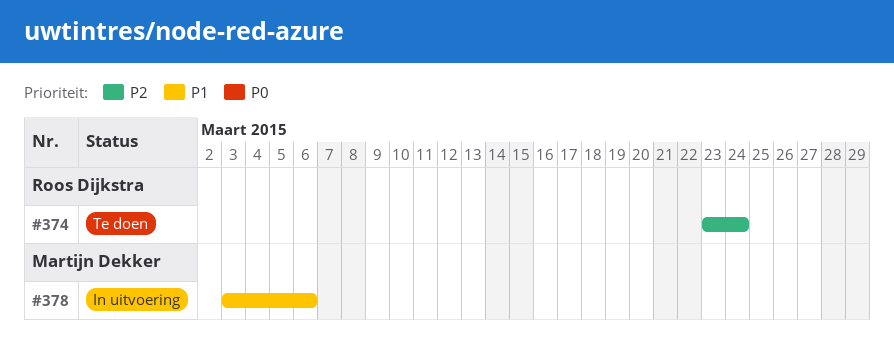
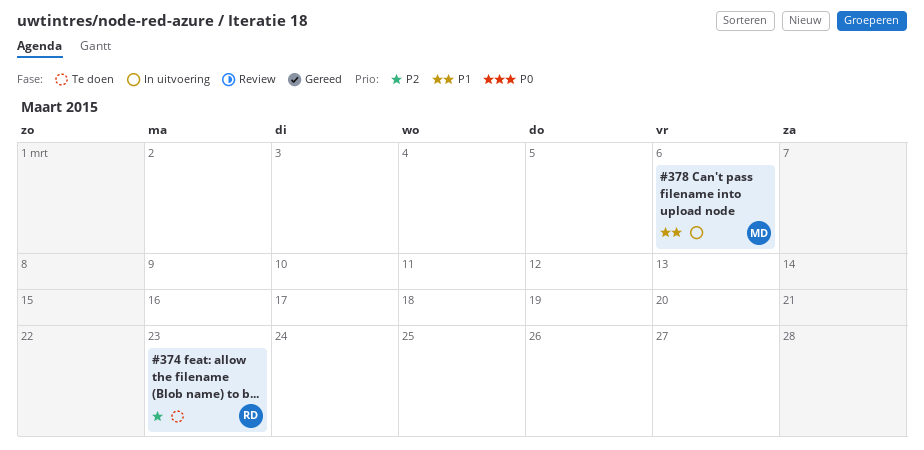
#374, due: Mar 24 -> Mar 23

